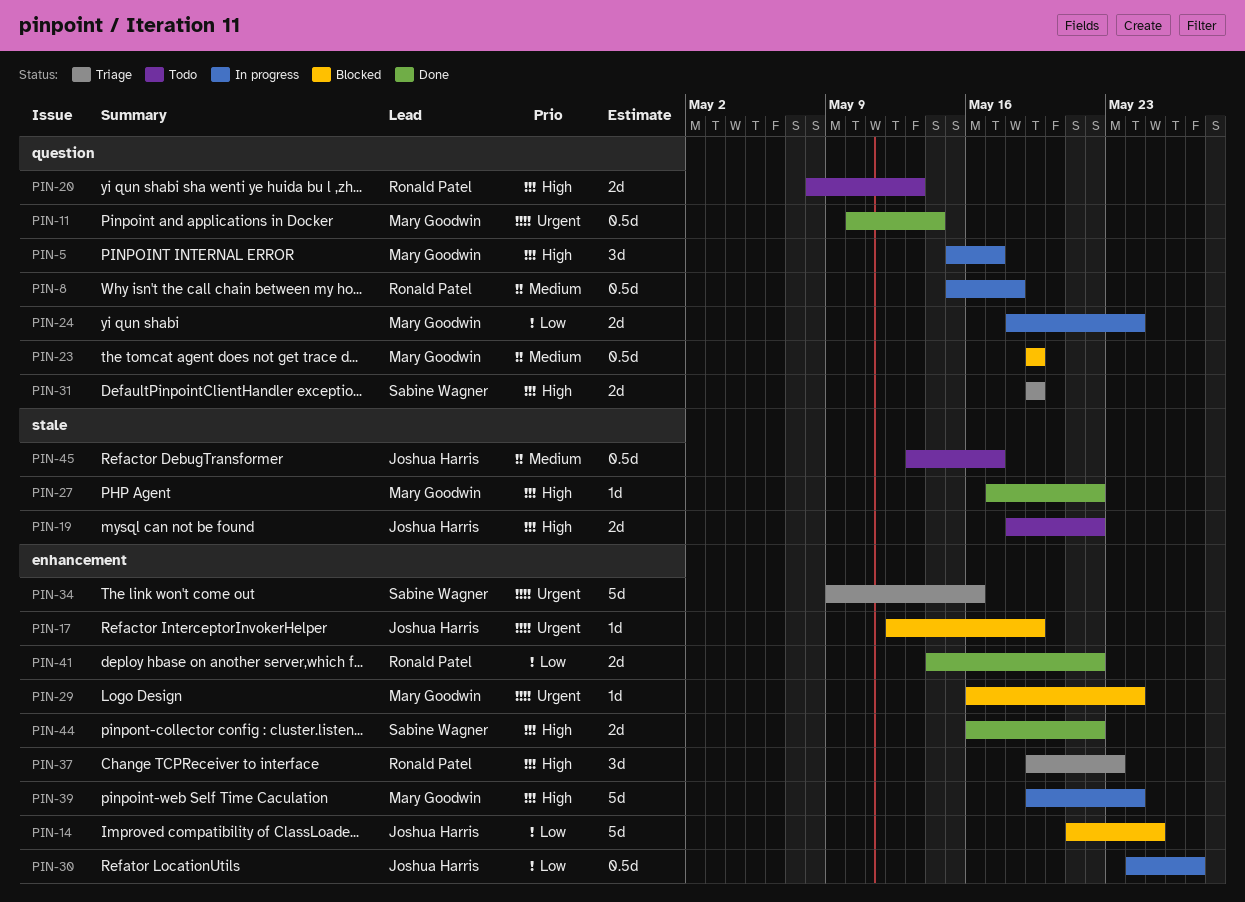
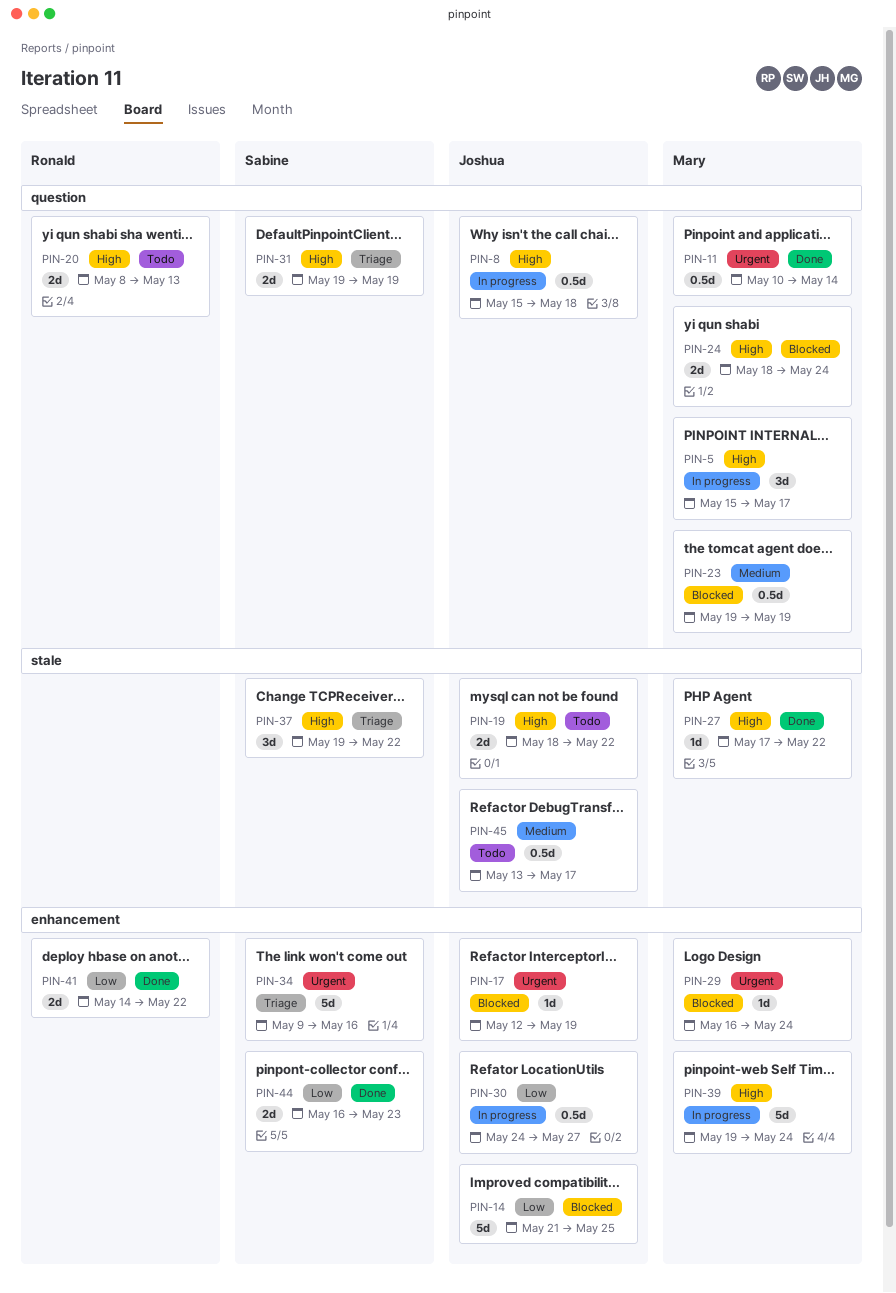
PIN-8, owner: Ronald Patel -> Joshua Harris
PIN-8, priority: Medium -> High
PIN-24, status: In progress -> Blocked
PIN-24, priority: Low -> High
PIN-37, owner: Ronald Patel -> Sabine Wagner
PIN-37, label: enhancement -> stale
PIN-37, due: May 23 -> May 22
PIN-44, priority: High -> Low
PIN-44, due: May 22 -> May 23

